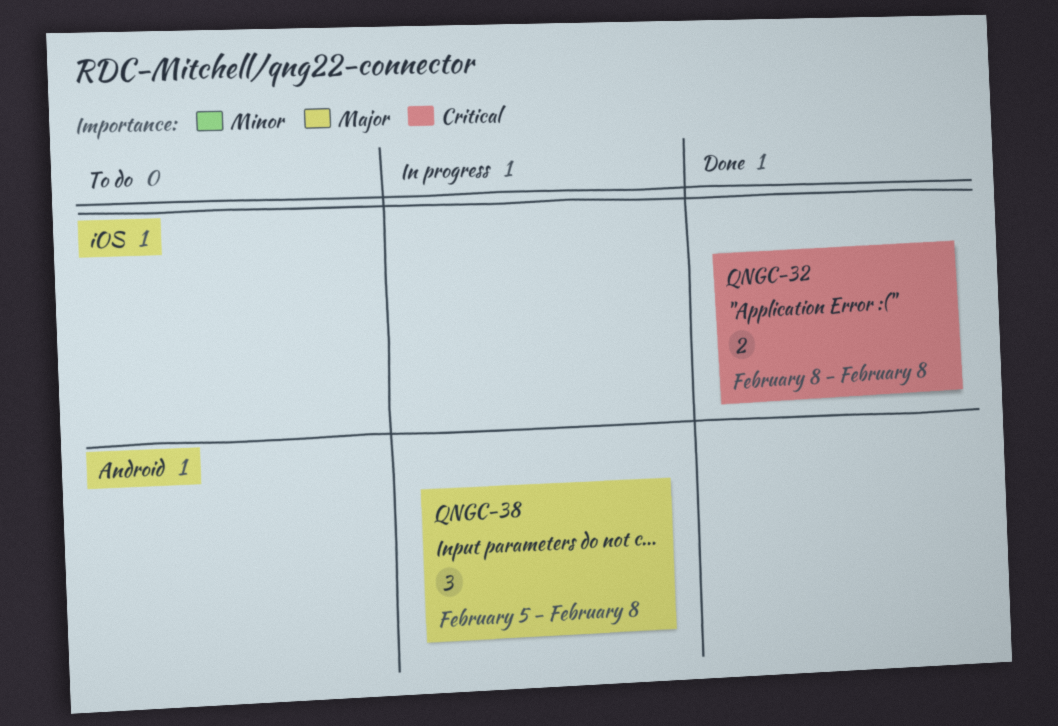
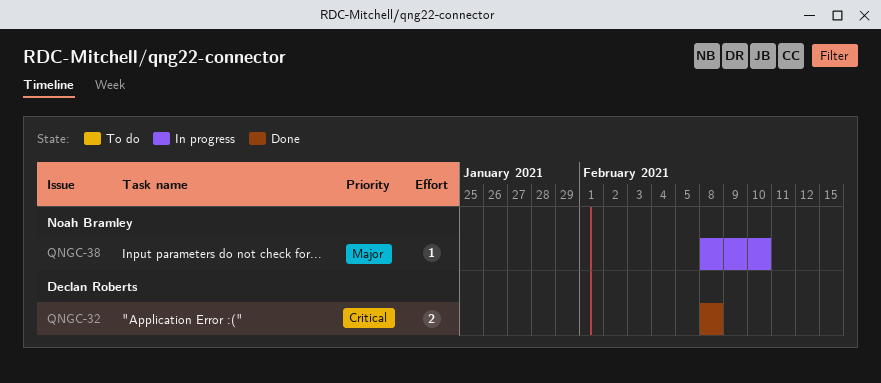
QNGC-38, estimate: 3 -> 1
QNGC-38, start: Feb 5 -> Feb 8
QNGC-38, due: Feb 8 -> Feb 10

